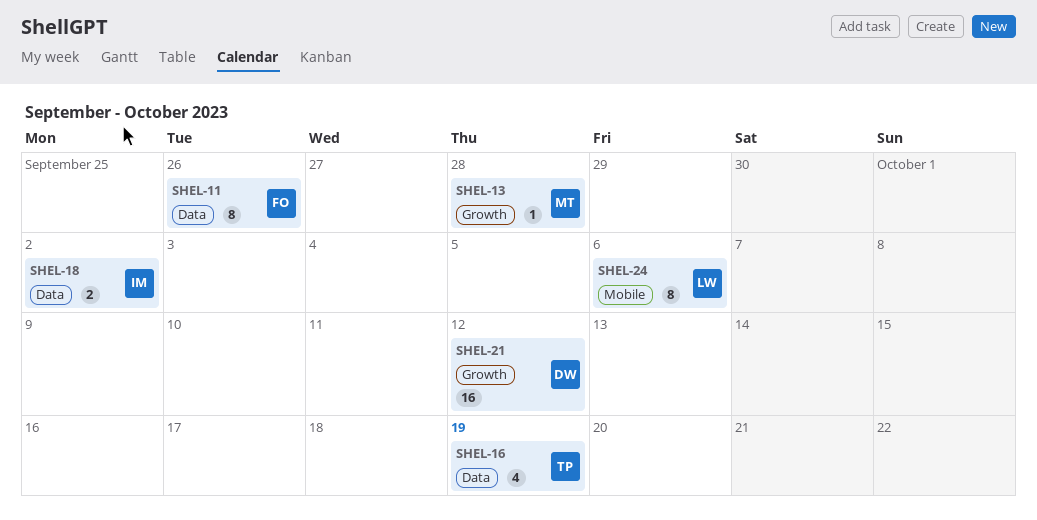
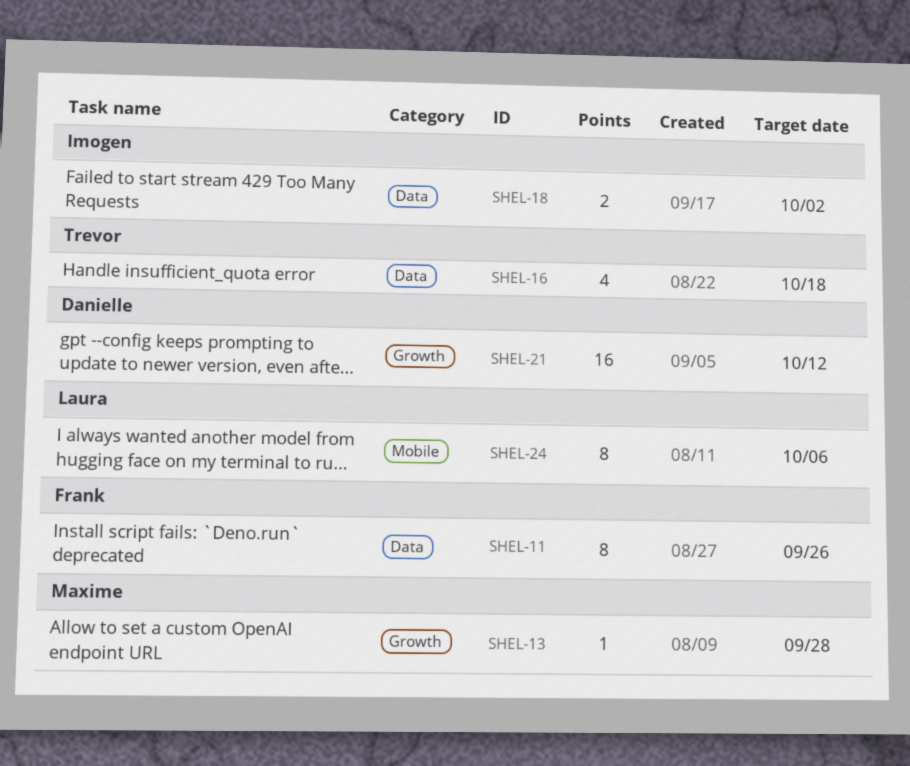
SHEL-16, due: Oct 19 -> Oct 18

